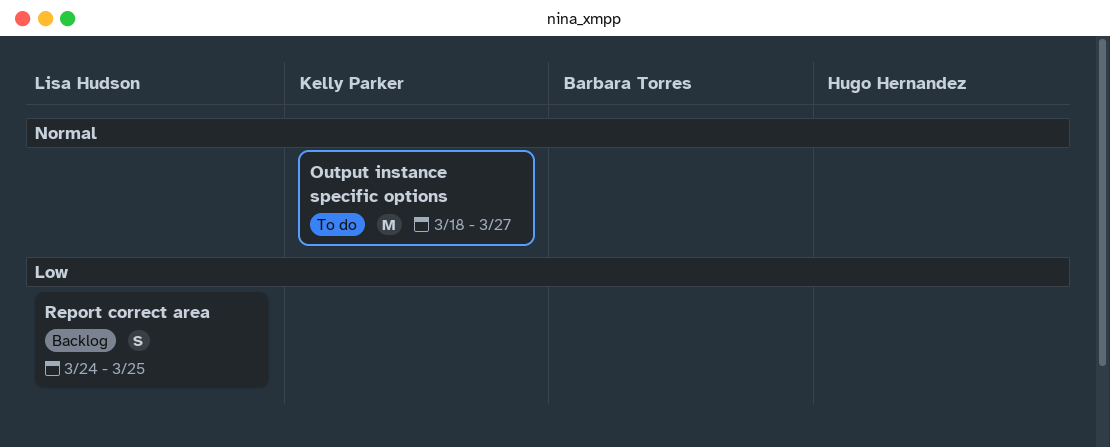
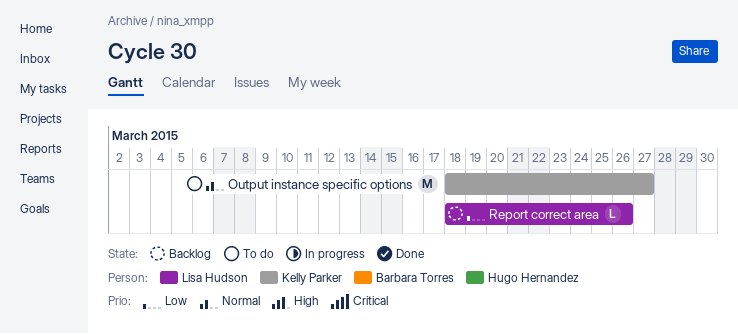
Report correct area, estimate: S -> L
Report correct area, start: Mar 24 -> Mar 18
Report correct area, due: Mar 25 -> Mar 26

